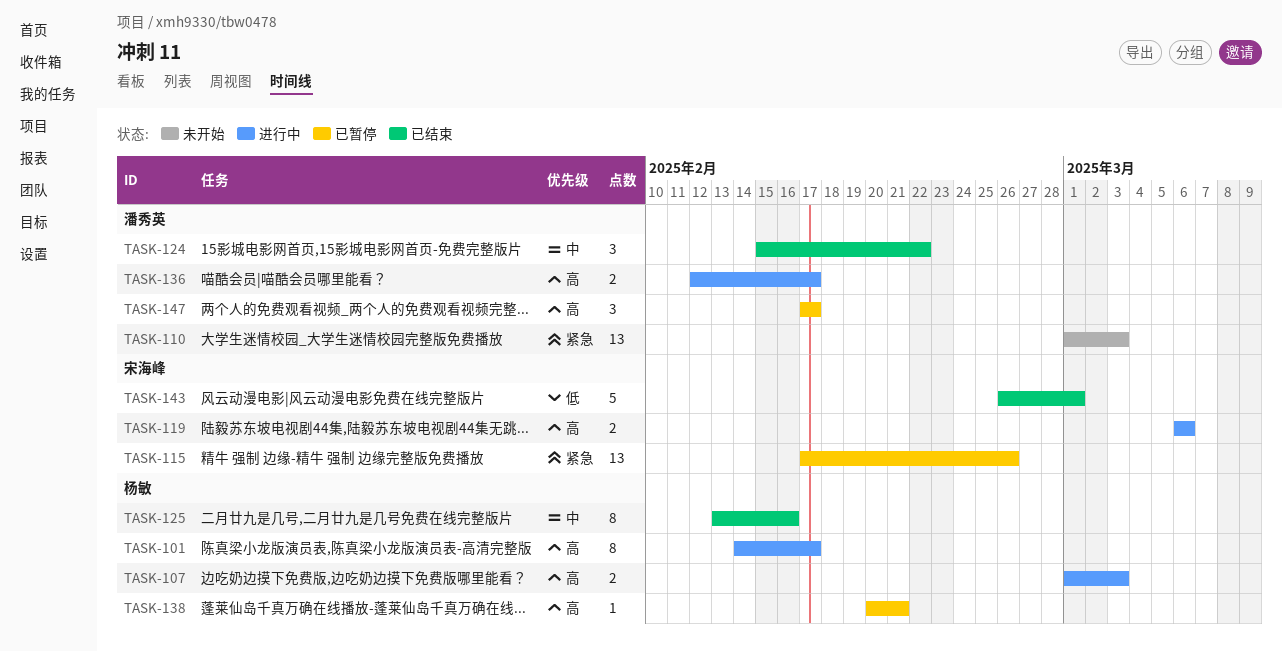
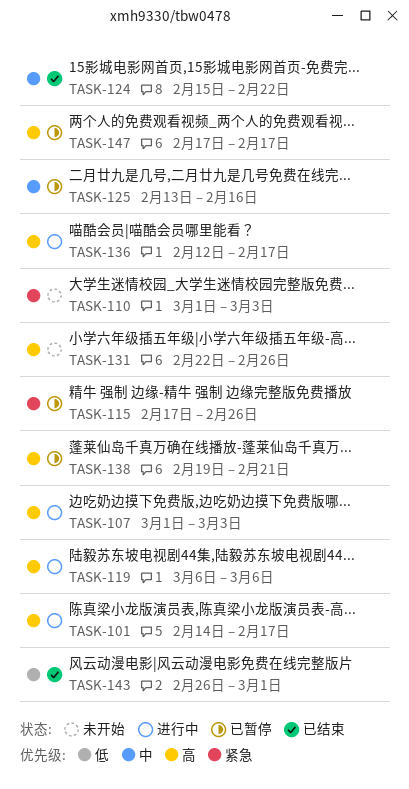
TASK-125, status: 已结束 -> 已暂停
TASK-131: none -> present
TASK-138, start: Feb 20 -> Feb 19

